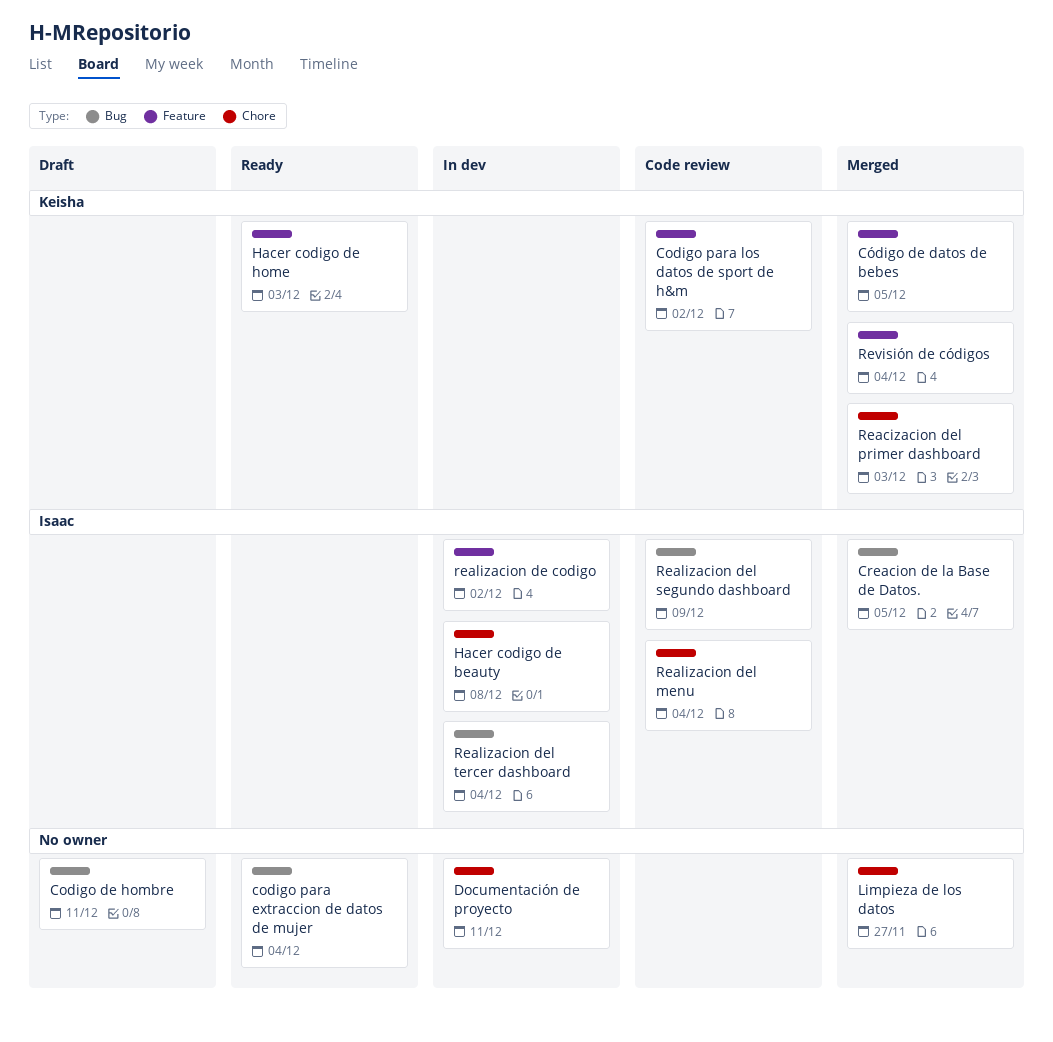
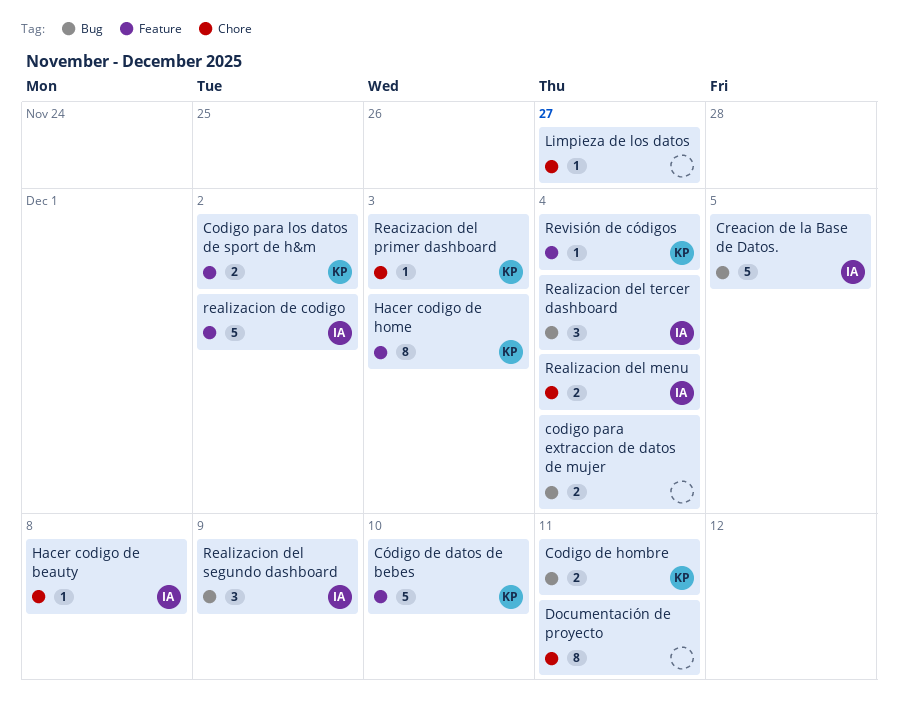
Codigo de hombre, owner: none -> Keisha
Código de datos de bebes, due: Dec 5 -> Dec 10

